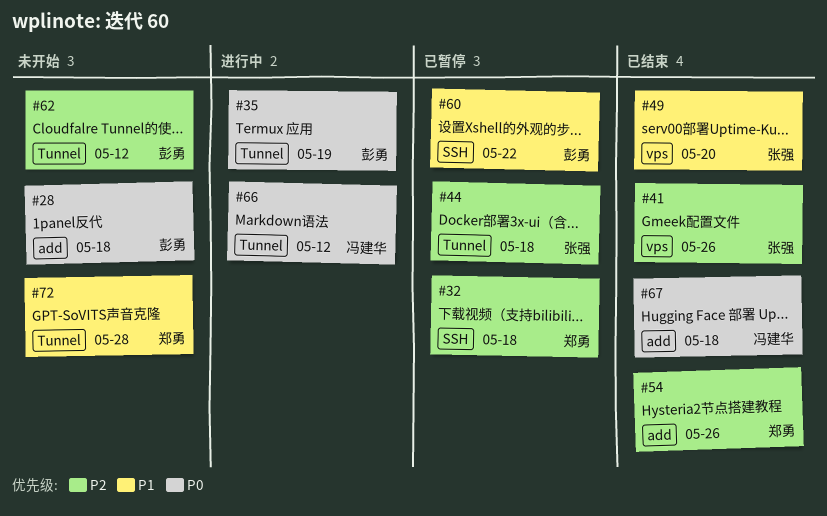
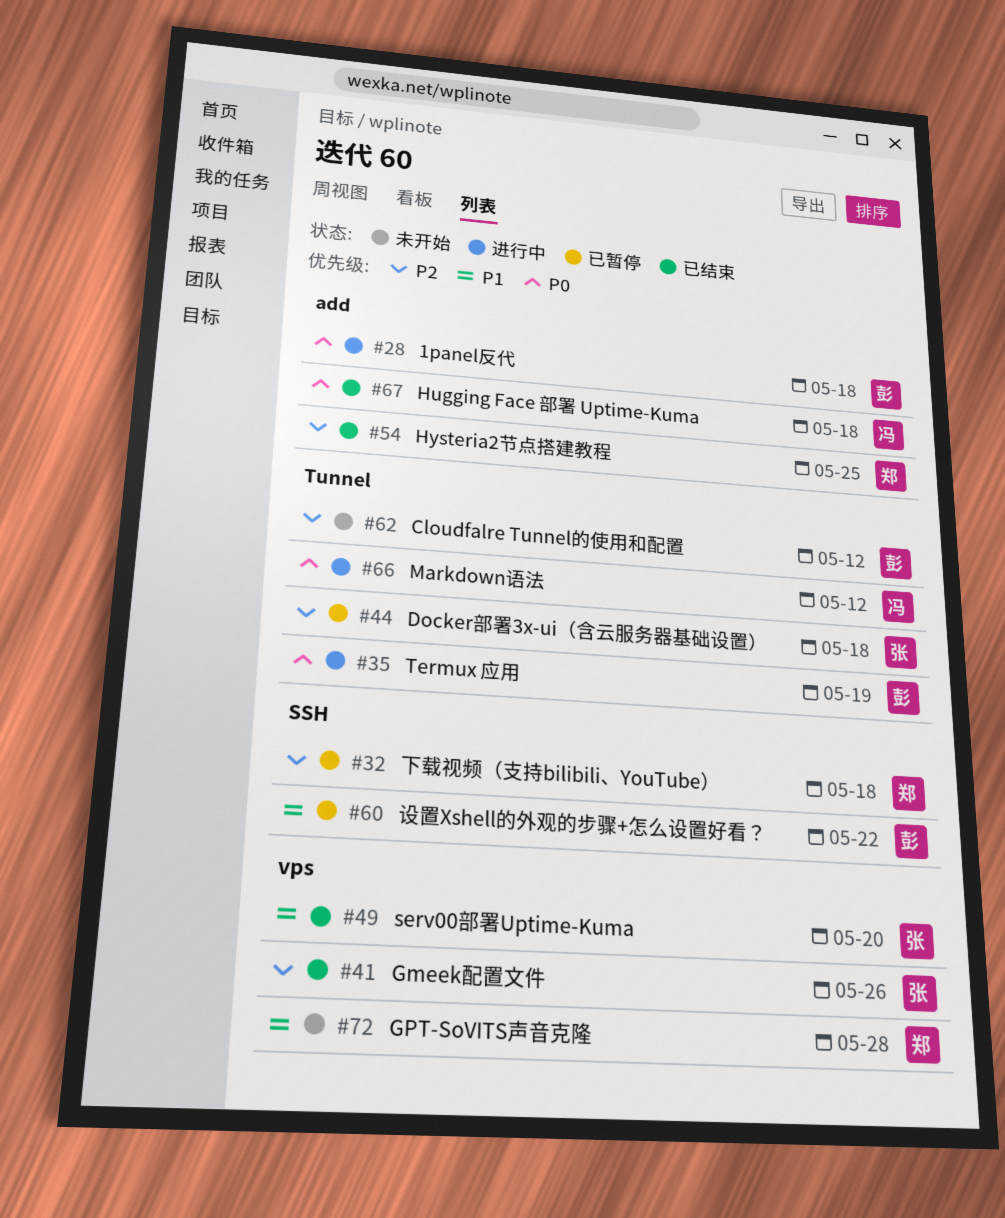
#28, status: 未开始 -> 进行中
#54, due: May 26 -> May 25
#72, label: Tunnel -> vps

